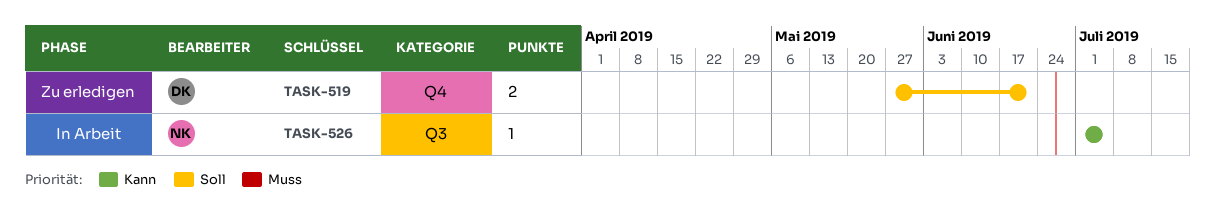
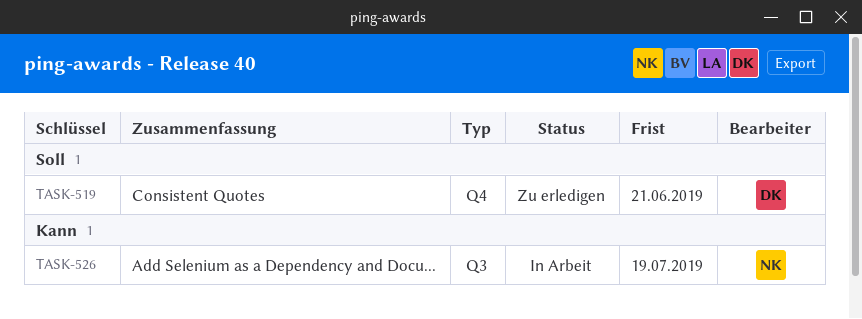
TASK-526, due: Jul 5 -> Jul 19

